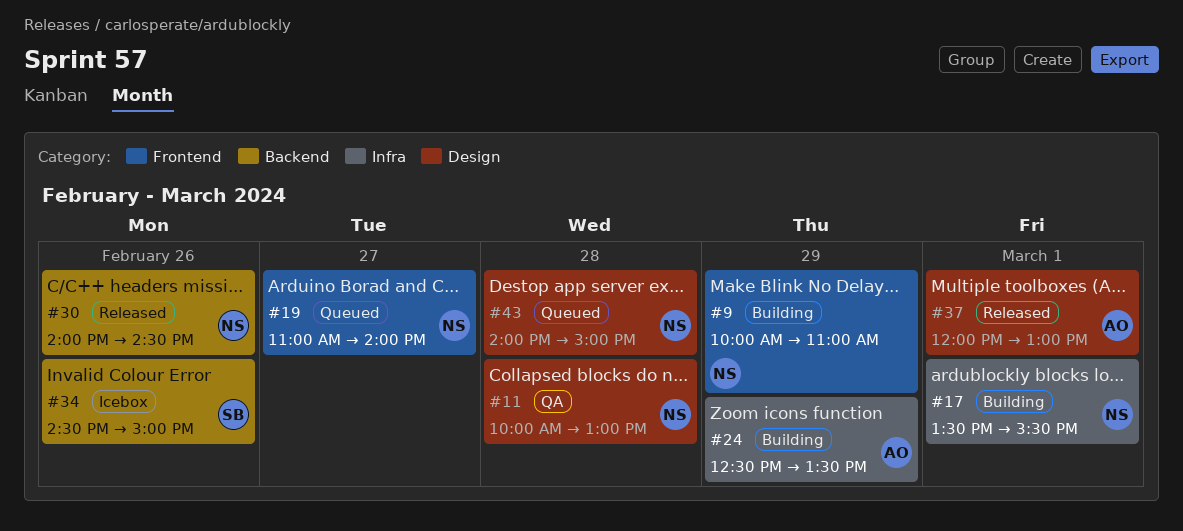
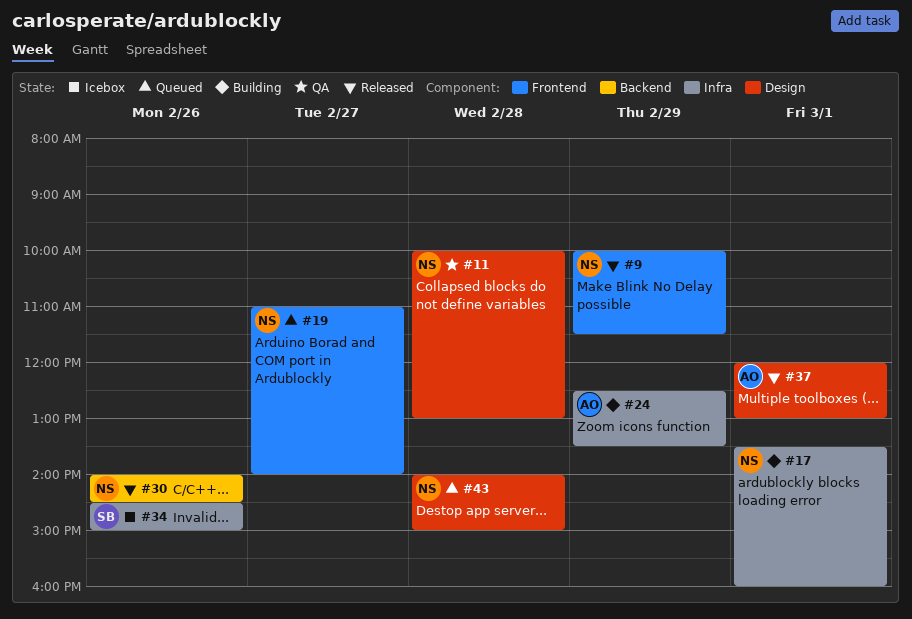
#9, status: Building -> Released
#9, ends: 11:00 -> 11:30
#17, ends: 15:30 -> 16:00
#34, label: Backend -> Infra

